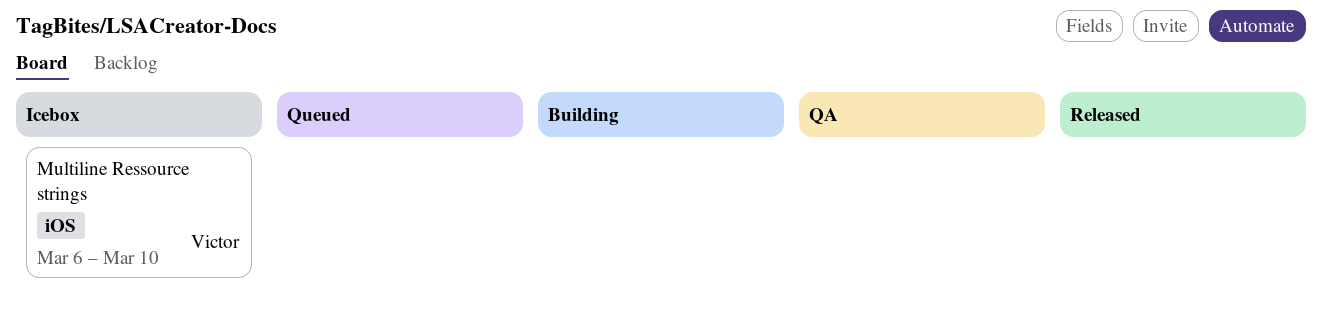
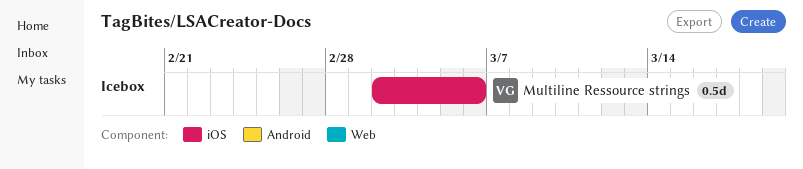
Multiline Ressource strings, start: Mar 6 -> Mar 2
Multiline Ressource strings, due: Mar 10 -> Mar 6

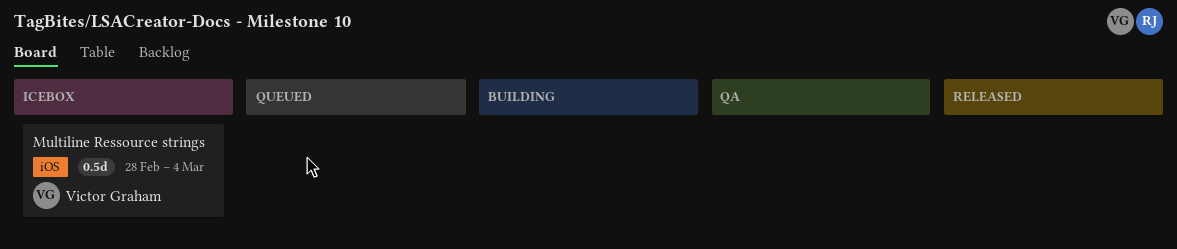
Multiline Ressource strings, start: Mar 2 -> Feb 28
Multiline Ressource strings, due: Mar 6 -> Mar 4

